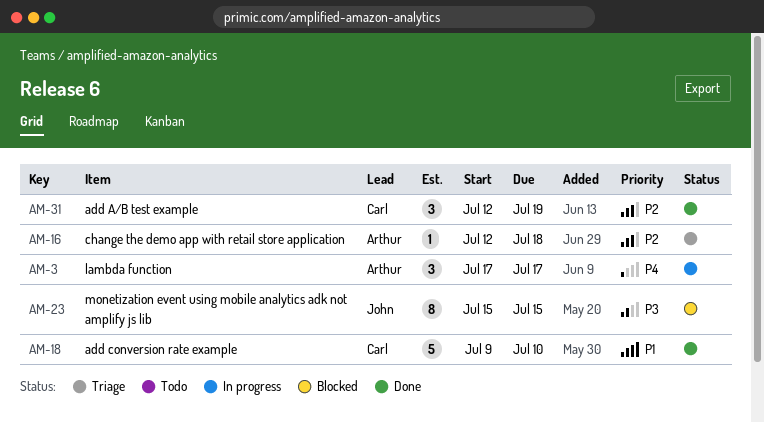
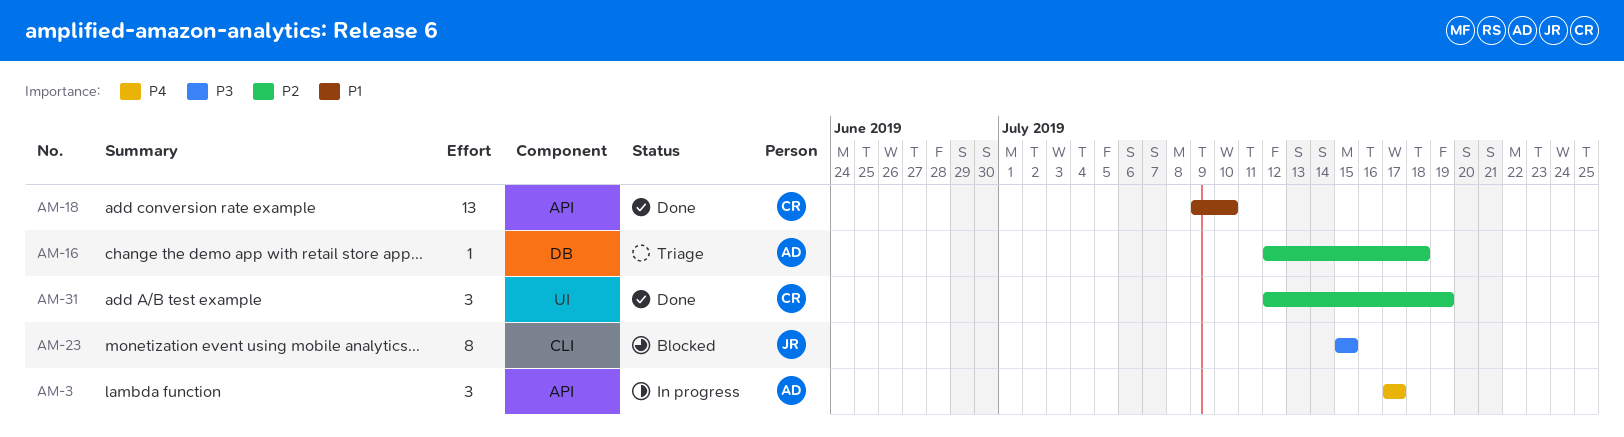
AM-18, estimate: 5 -> 13

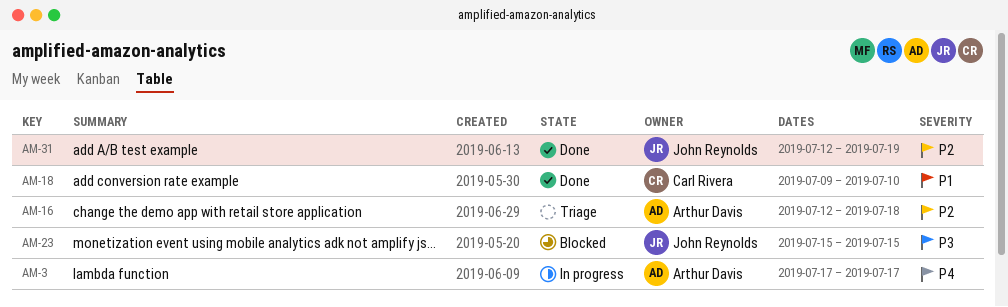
AM-31, owner: Carl Rivera -> John Reynolds

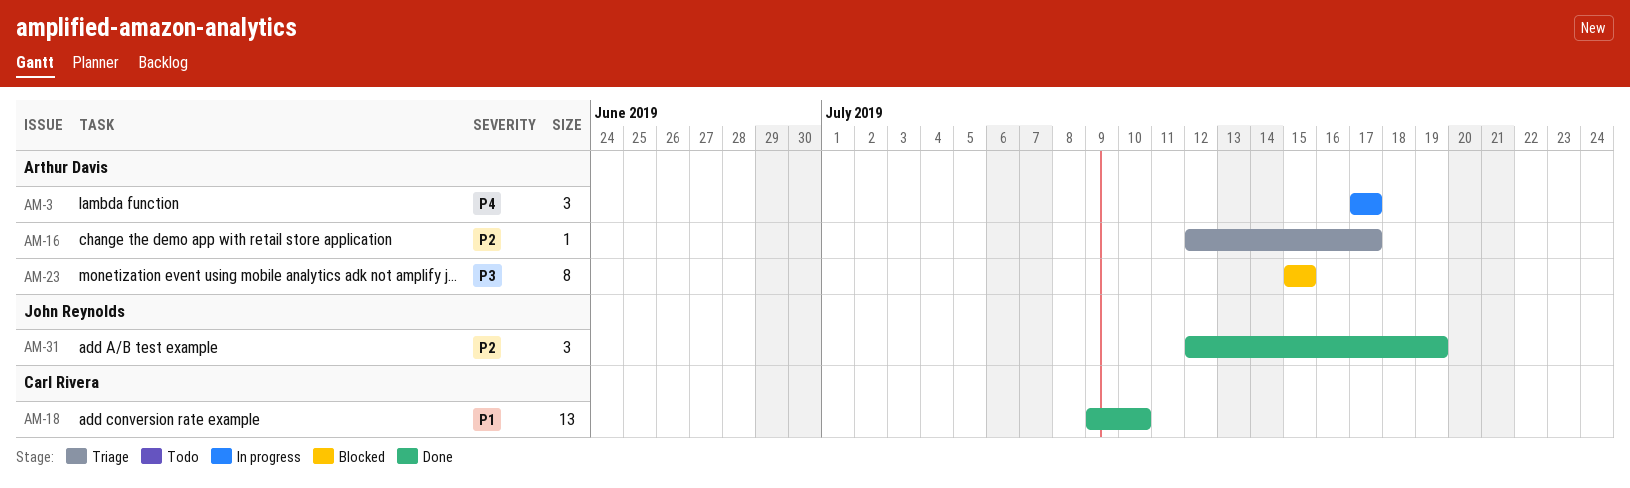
AM-16, due: Jul 18 -> Jul 17
AM-23, owner: John Reynolds -> Arthur Davis

